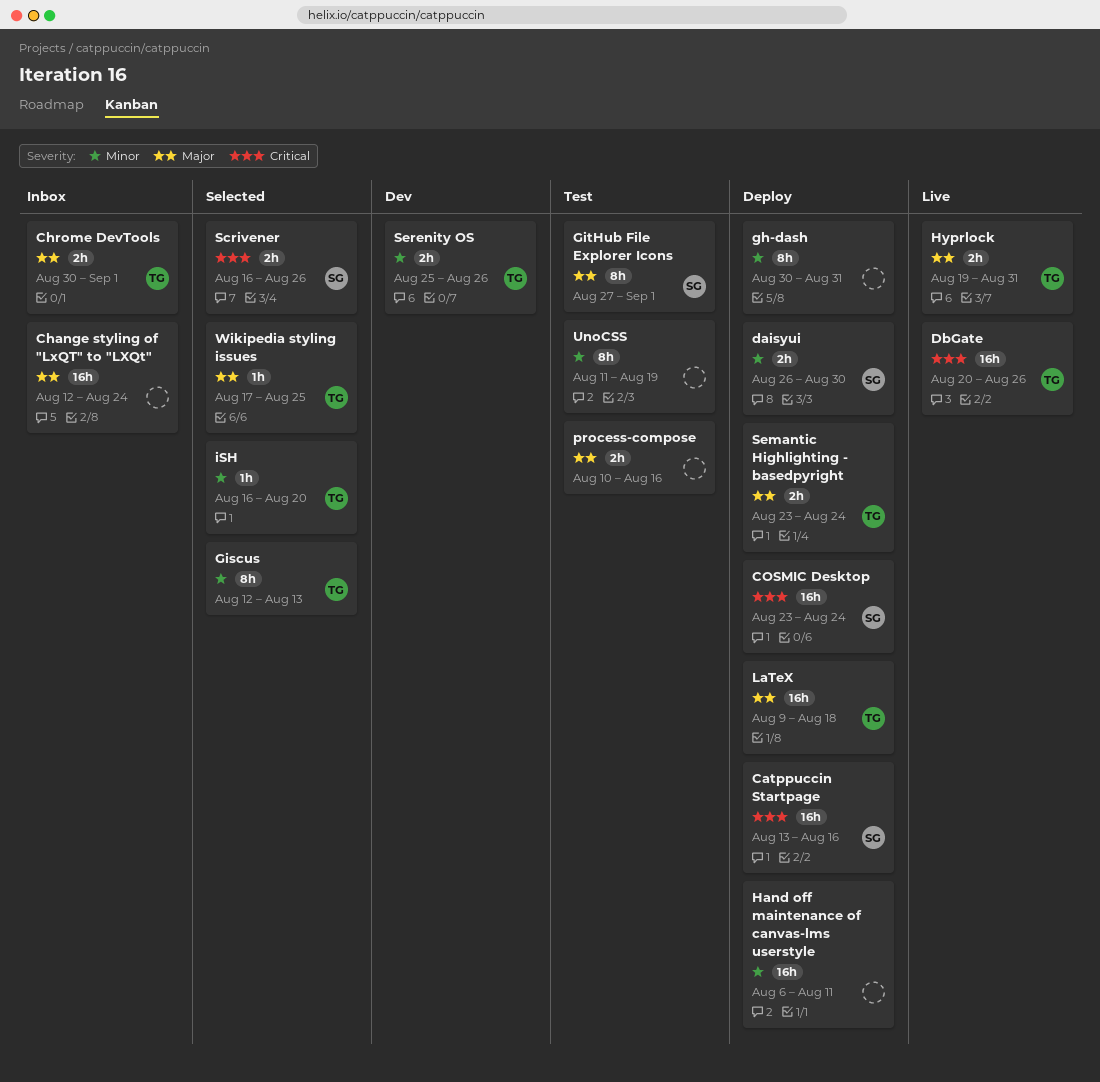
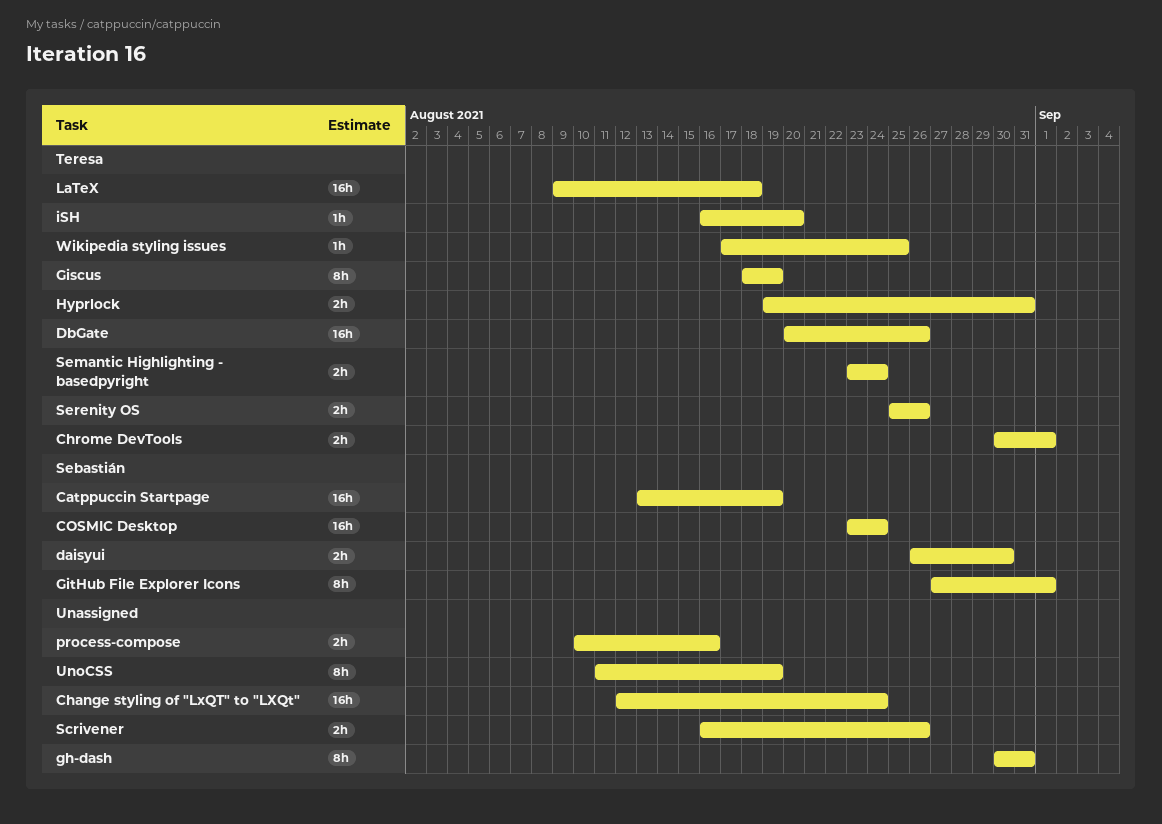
Catppuccin Startpage, due: Aug 16 -> Aug 19
Giscus, start: Aug 12 -> Aug 18
Giscus, due: Aug 13 -> Aug 19
Hand off maintenance of canvas-lms userstyle: present -> none
Scrivener, owner: Sebastián -> none

